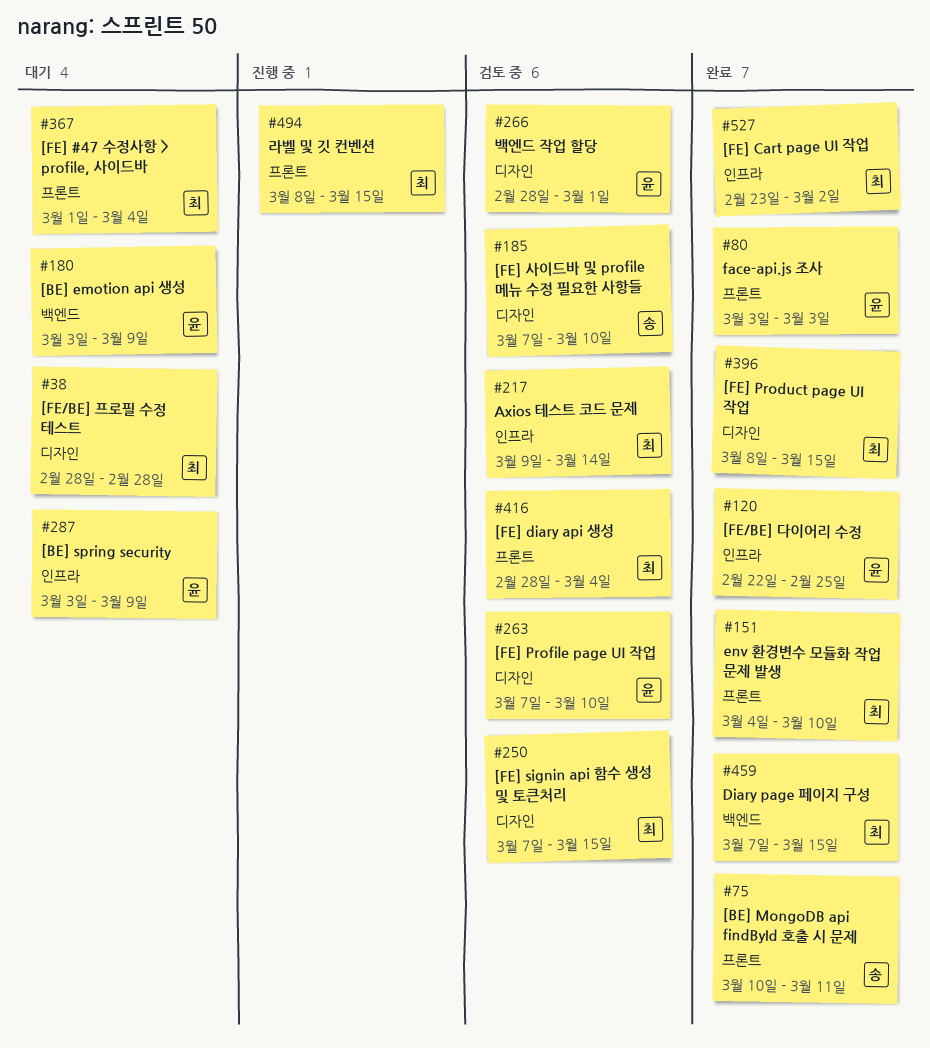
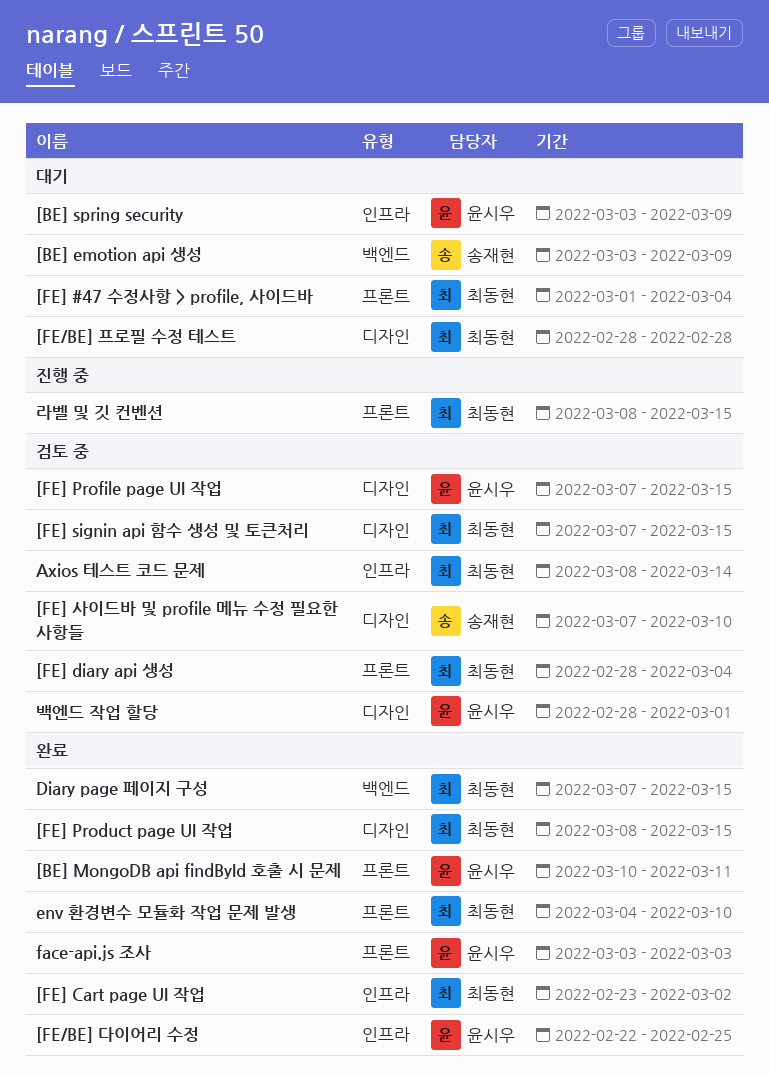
[BE] emotion api 생성, owner: 윤시우 -> 송재현
[BE] MongoDB api findById 호출 시 문제, owner: 송재현 -> 윤시우
[FE] Profile page UI 작업, due: Mar 10 -> Mar 15
Axios 테스트 코드 문제, start: Mar 9 -> Mar 8

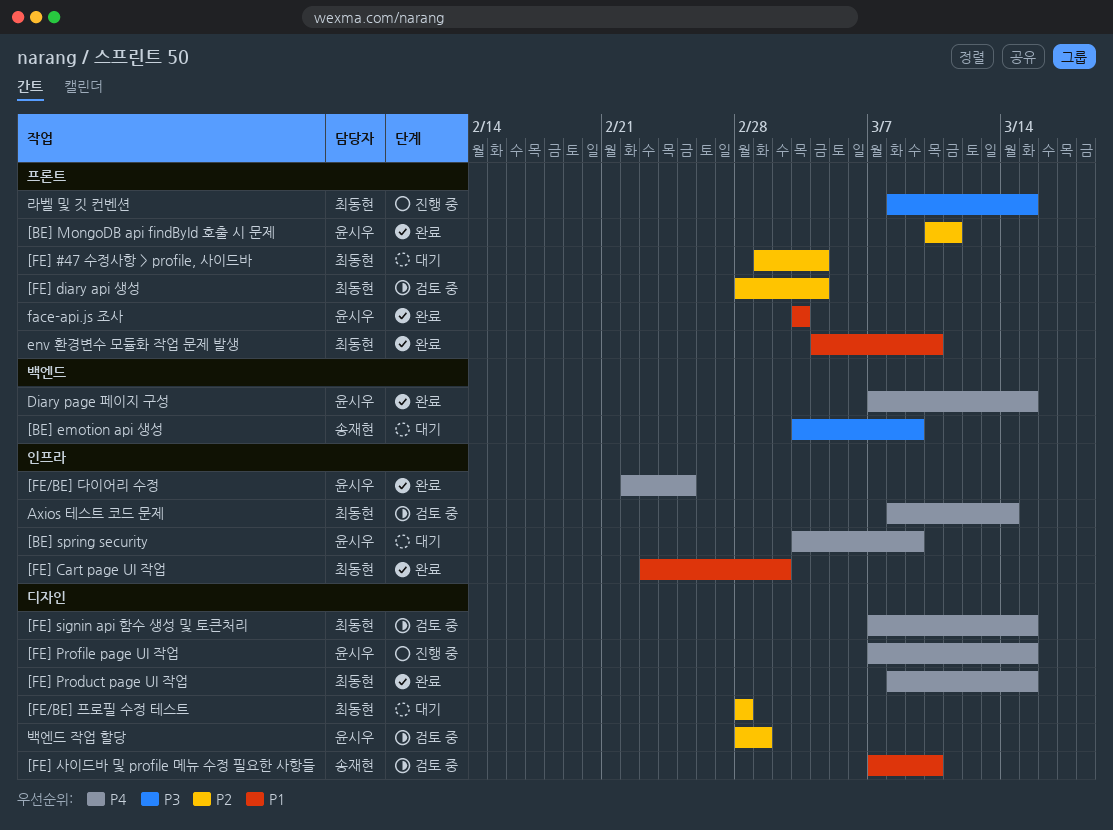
[FE] Profile page UI 작업, status: 검토 중 -> 진행 중
Diary page 페이지 구성, owner: 최동현 -> 윤시우

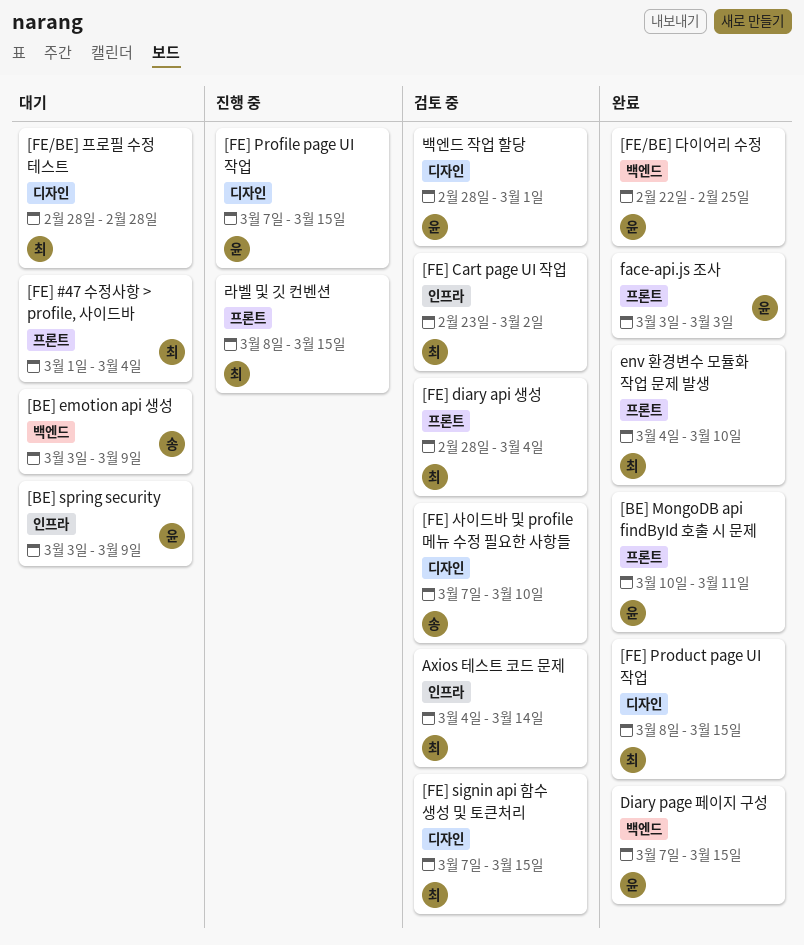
[FE/BE] 다이어리 수정, label: 인프라 -> 백엔드
[FE] Cart page UI 작업, status: 완료 -> 검토 중
Axios 테스트 코드 문제, start: Mar 8 -> Mar 4

